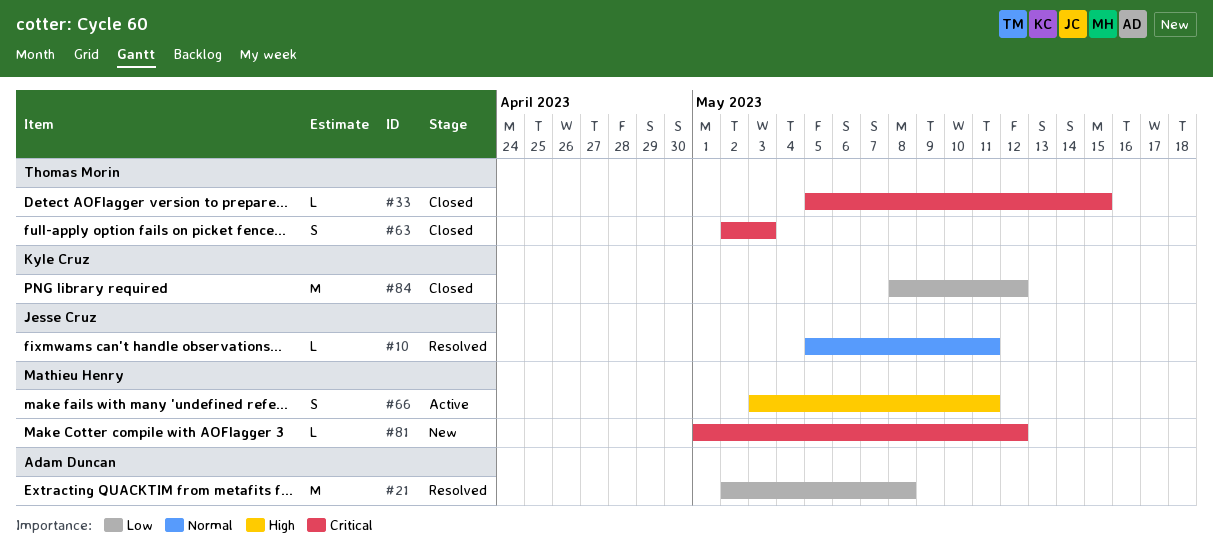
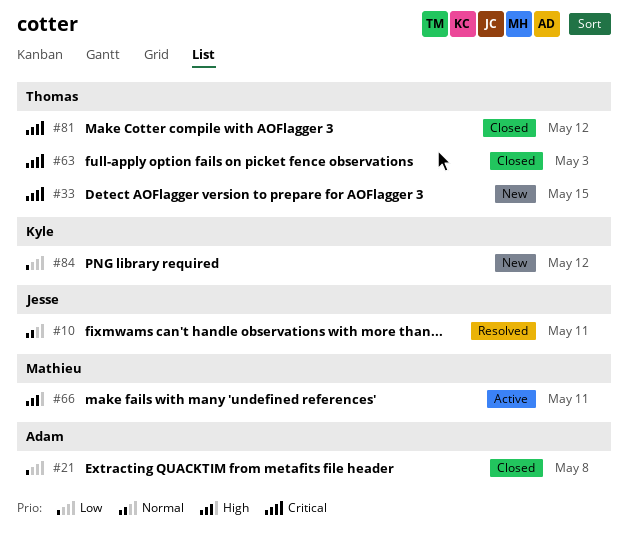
#21, status: Resolved -> Closed
#33, status: Closed -> New
#81, status: New -> Closed
#81, owner: Mathieu Henry -> Thomas Morin
#84, status: Closed -> New

